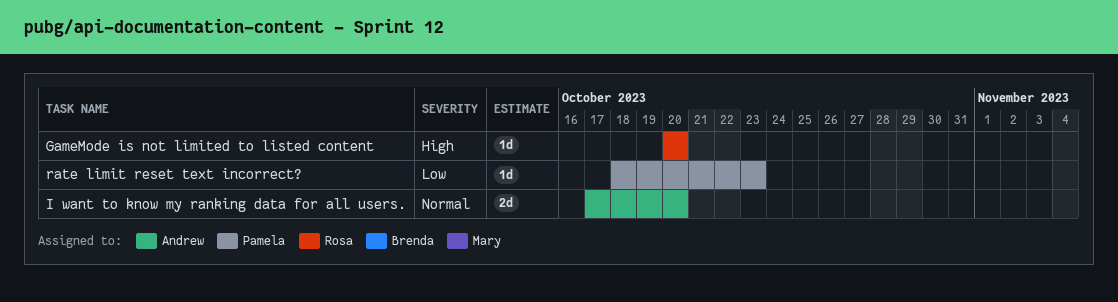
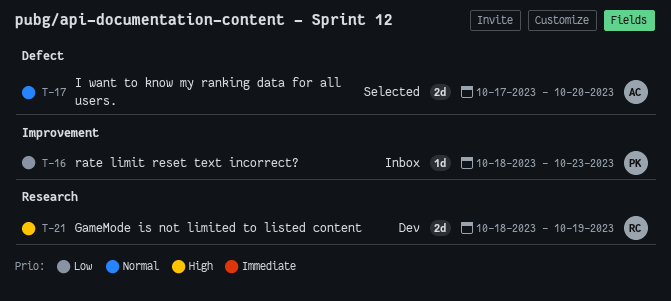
GameMode is not limited to listed content, estimate: 1d -> 2d
GameMode is not limited to listed content, start: Oct 20 -> Oct 18
GameMode is not limited to listed content, due: Oct 20 -> Oct 19

